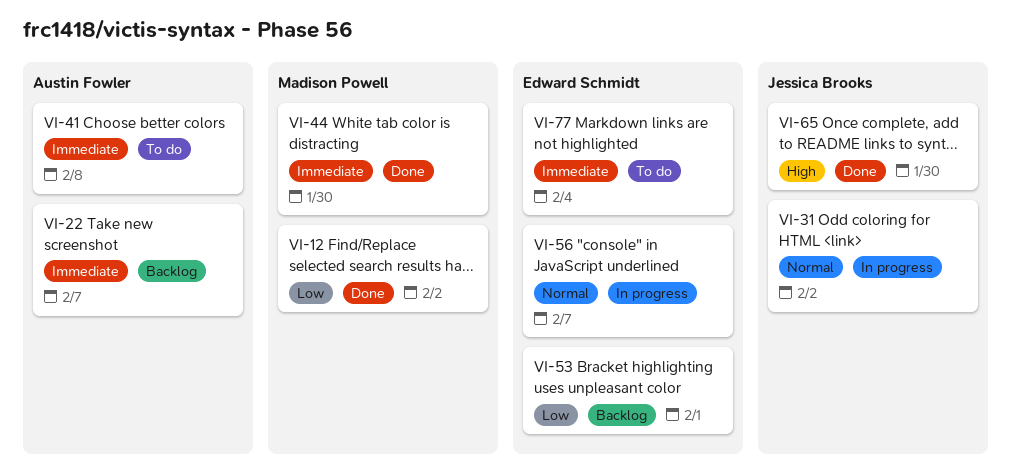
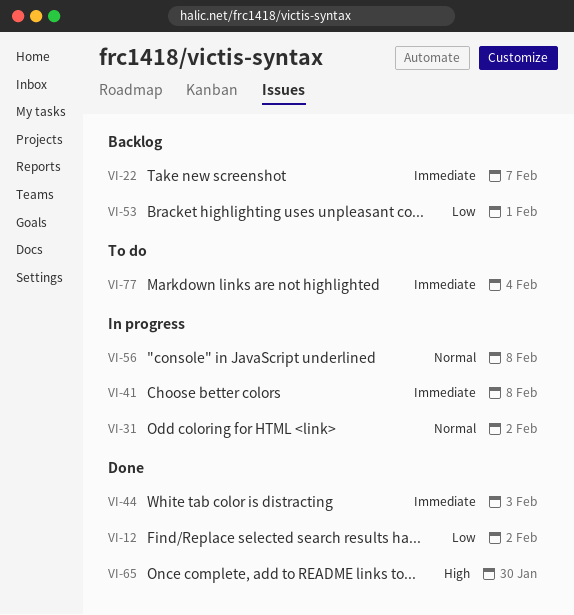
VI-41, status: To do -> In progress
VI-44, due: Jan 30 -> Feb 3
VI-56, due: Feb 7 -> Feb 8

